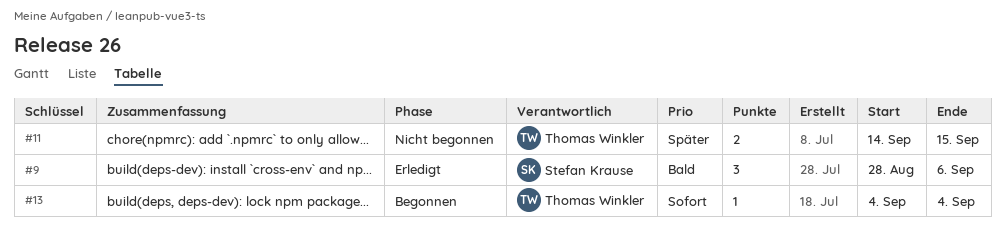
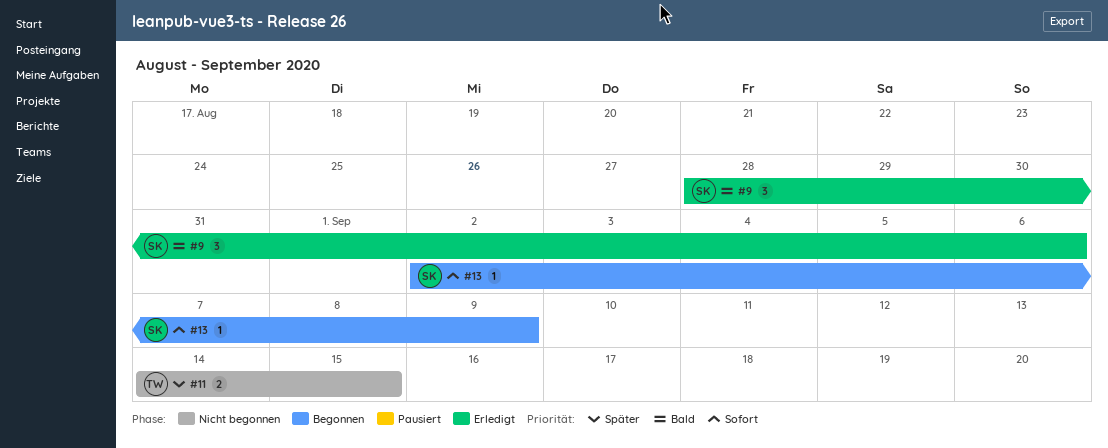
#13, owner: Thomas Winkler -> Stefan Krause
#13, start: Sep 4 -> Sep 2
#13, due: Sep 4 -> Sep 9

